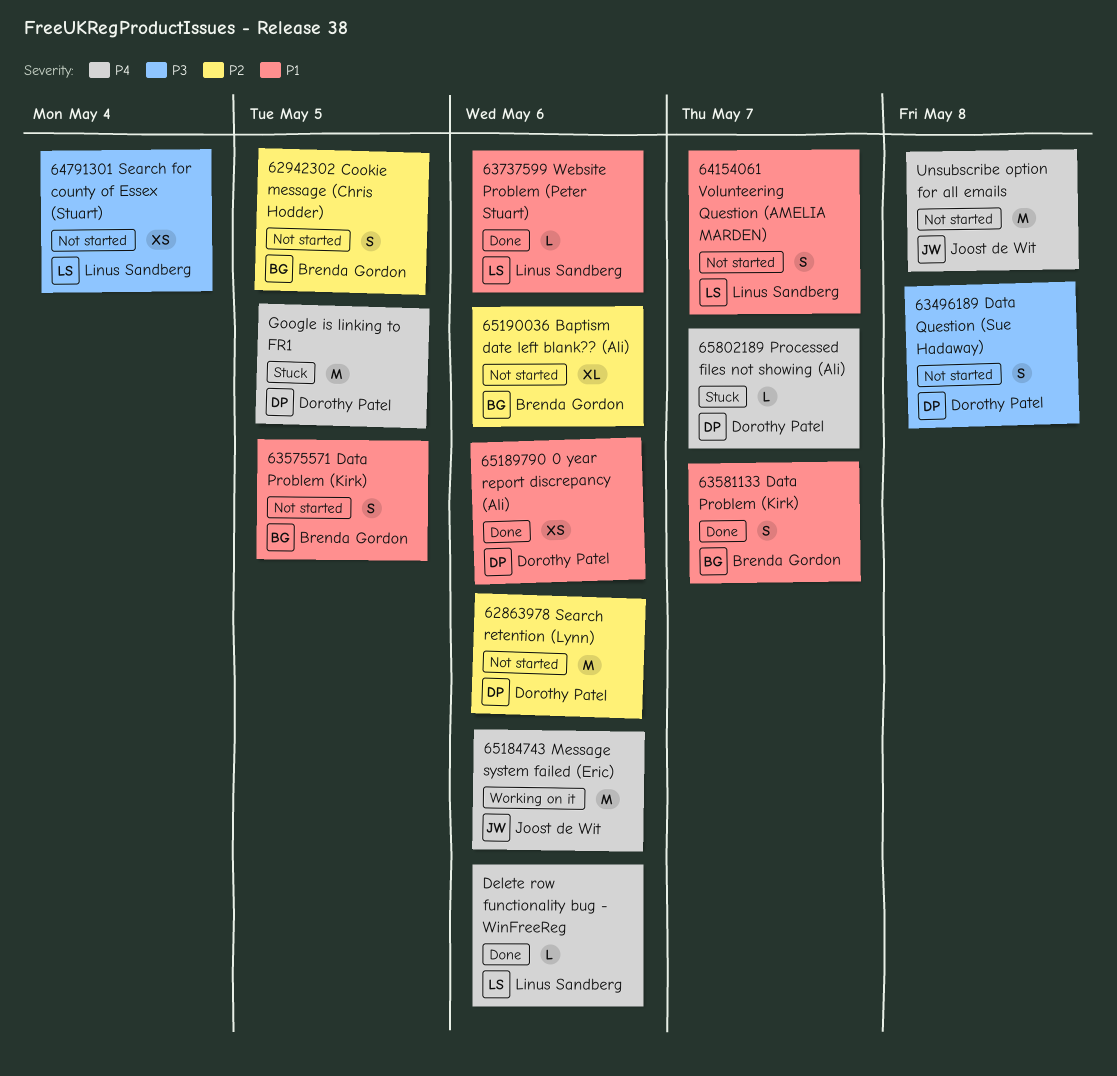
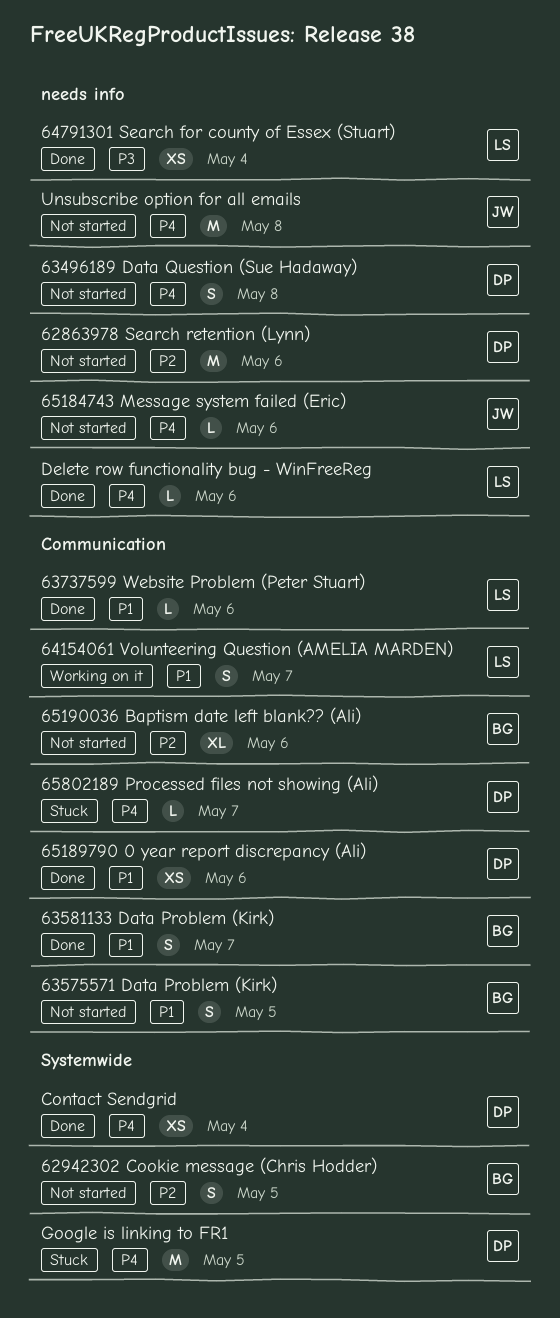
63496189 Data Question (Sue Hadaway), priority: P3 -> P4
64154061 Volunteering Question (AMELIA MARDEN), status: Not started -> Working on it
64791301 Search for county of Essex (Stuart), status: Not started -> Done
65184743 Message system failed (Eric), status: Working on it -> Not started
65184743 Message system failed (Eric), estimate: M -> L
Contact Sendgrid: none -> present

